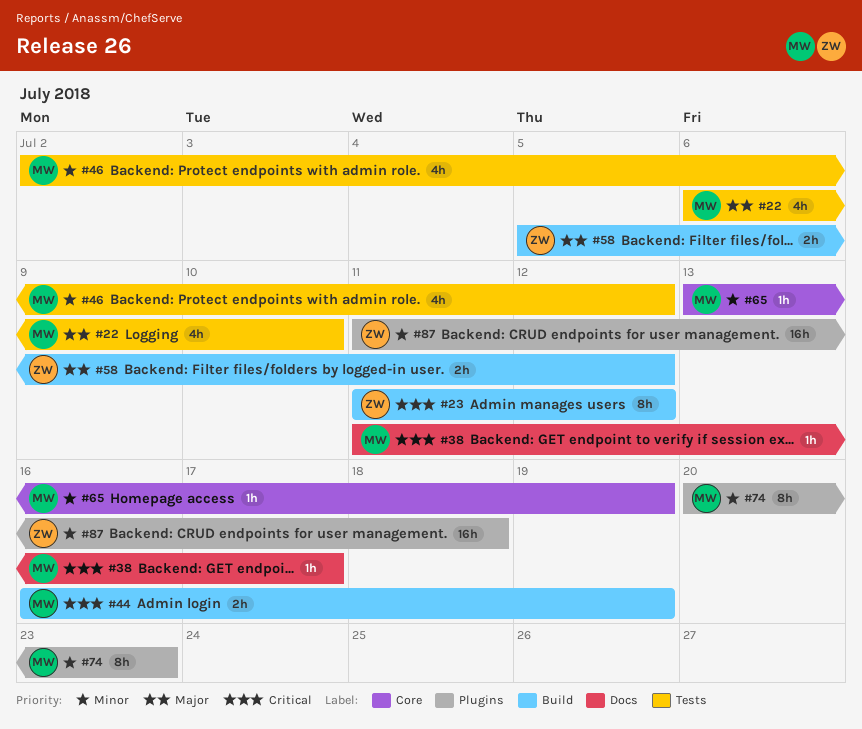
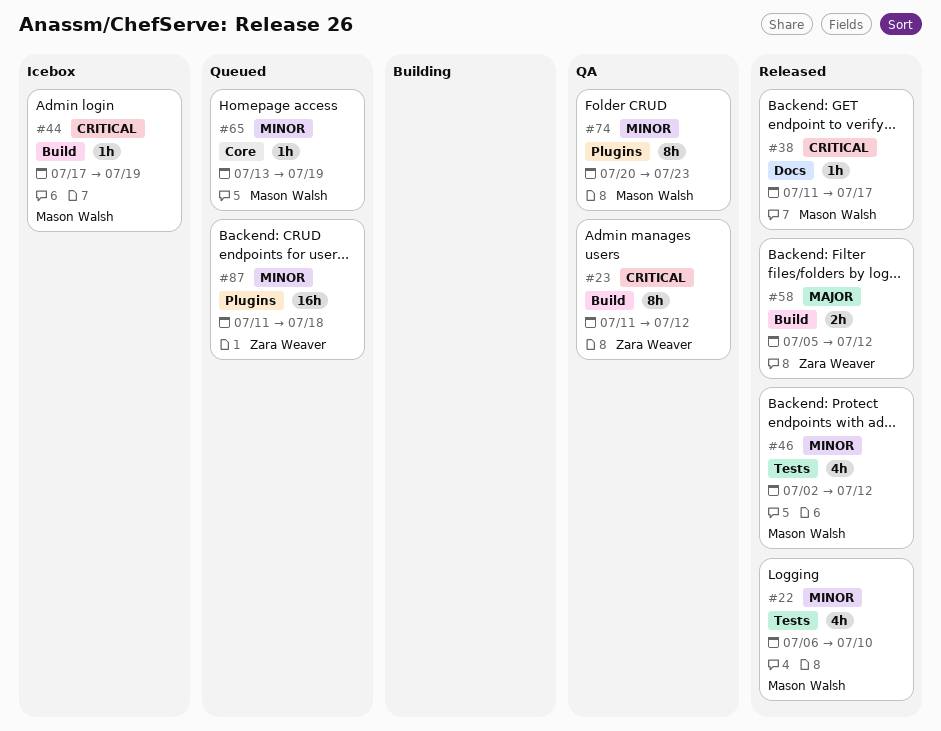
#22, priority: Major -> Minor
#44, estimate: 2h -> 1h
#44, start: Jul 16 -> Jul 17

